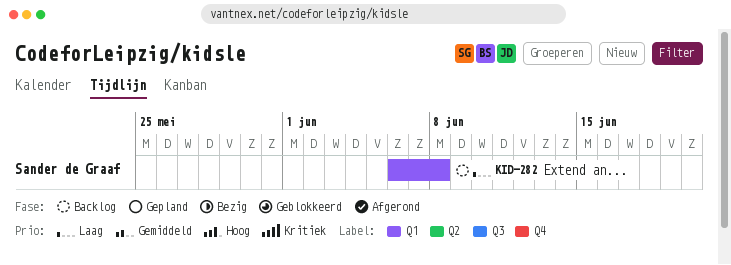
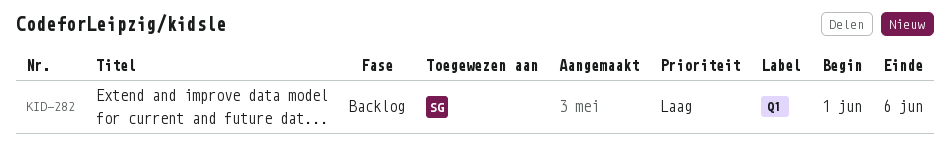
KID-282, start: Jun 6 -> Jun 1
KID-282, due: Jun 8 -> Jun 6

